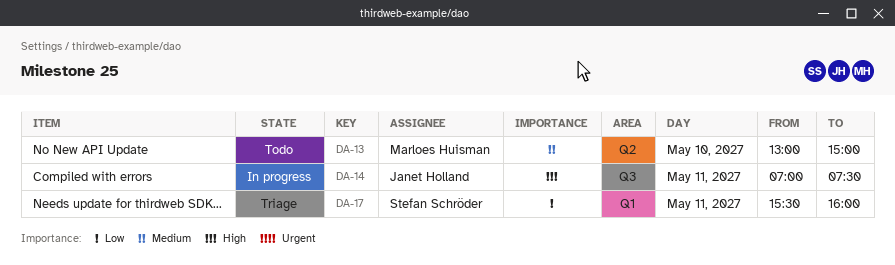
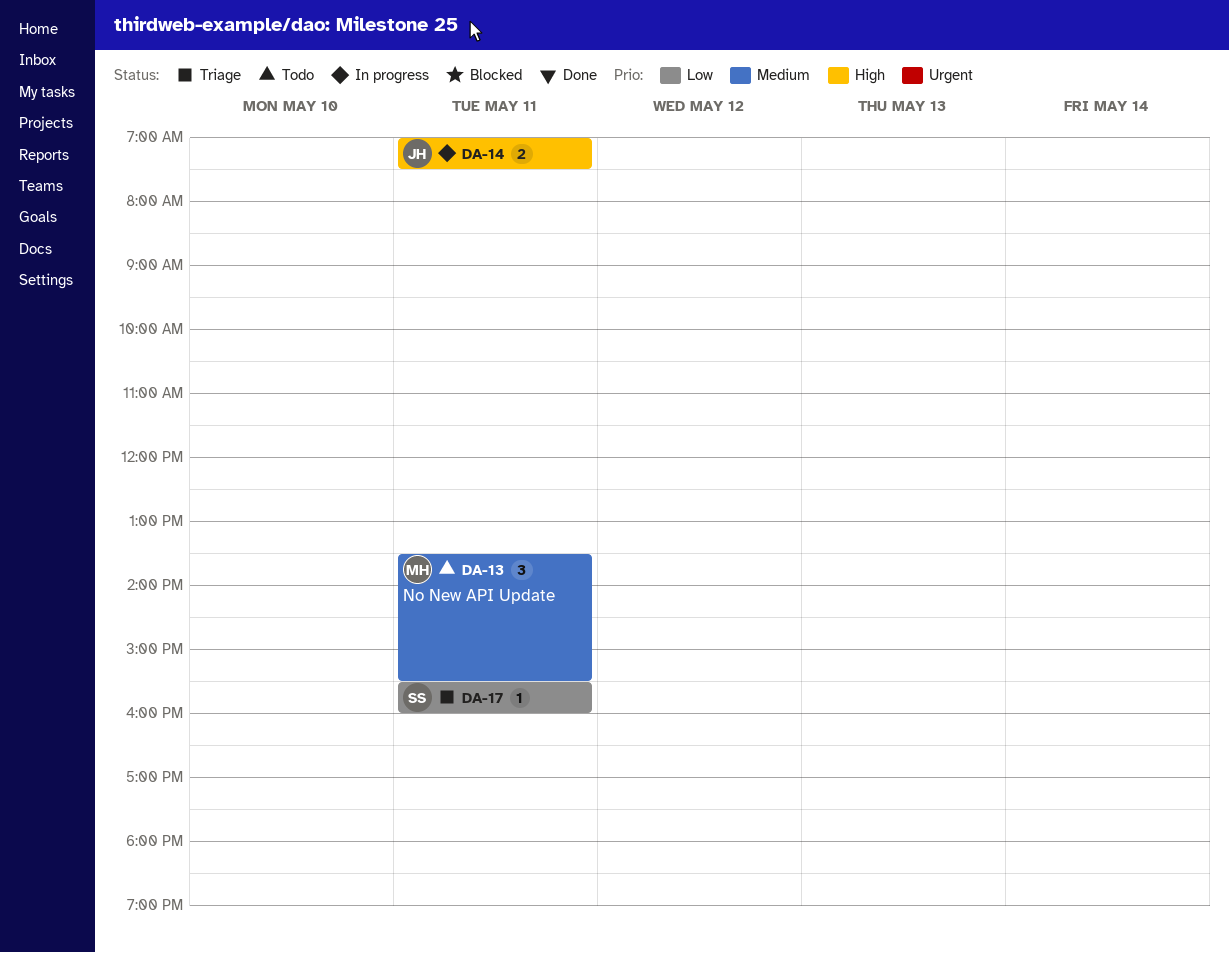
DA-13, day: May 10 -> May 11
DA-13, begins: 13:00 -> 13:30
DA-13, ends: 15:00 -> 15:30

